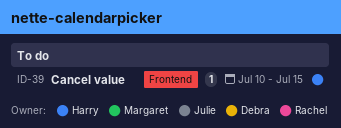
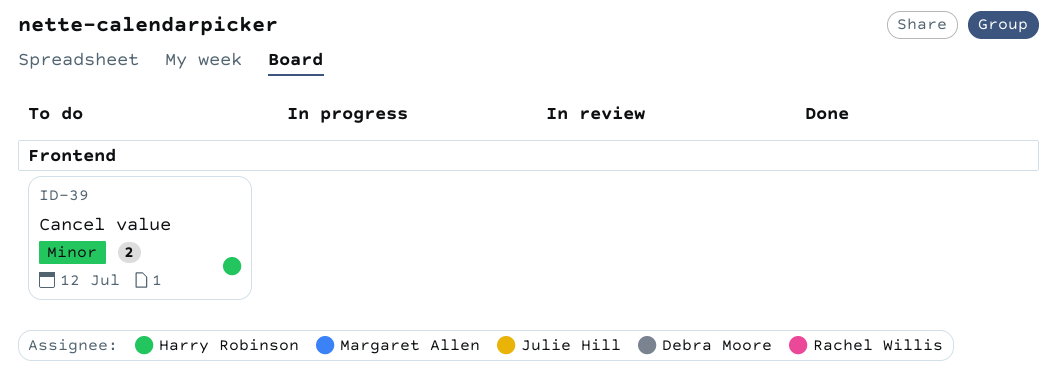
ID-39, estimate: 1 -> 2
ID-39, due: Jul 15 -> Jul 12

